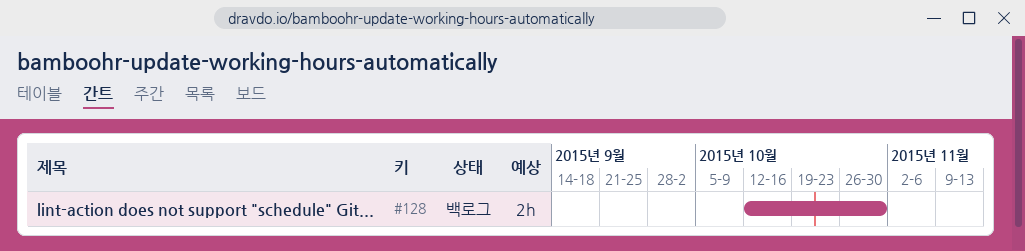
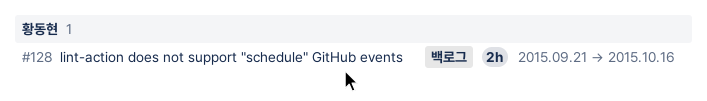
#128, start: Oct 12 -> Sep 21
#128, due: Oct 30 -> Oct 16

